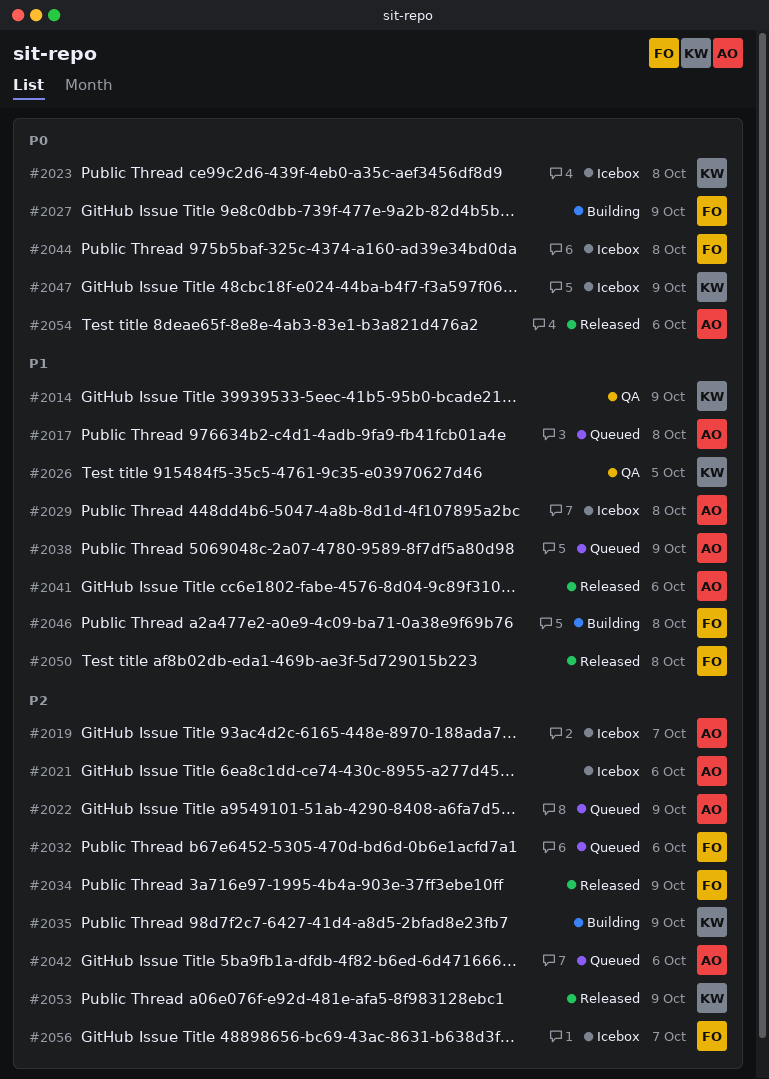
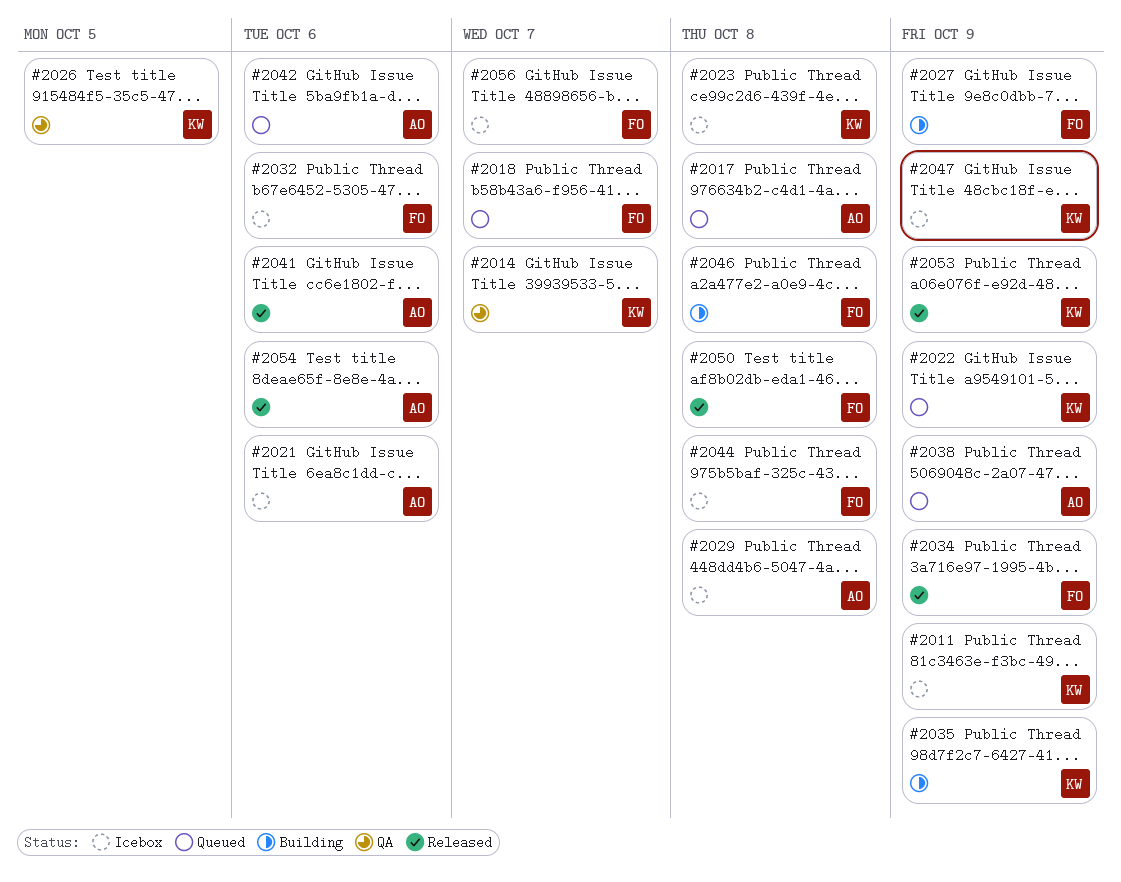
#2011: none -> present
#2014, due: Oct 9 -> Oct 7
#2018: none -> present
#2019: present -> none
#2022, owner: AO -> KW
#2032, status: Queued -> Icebox

